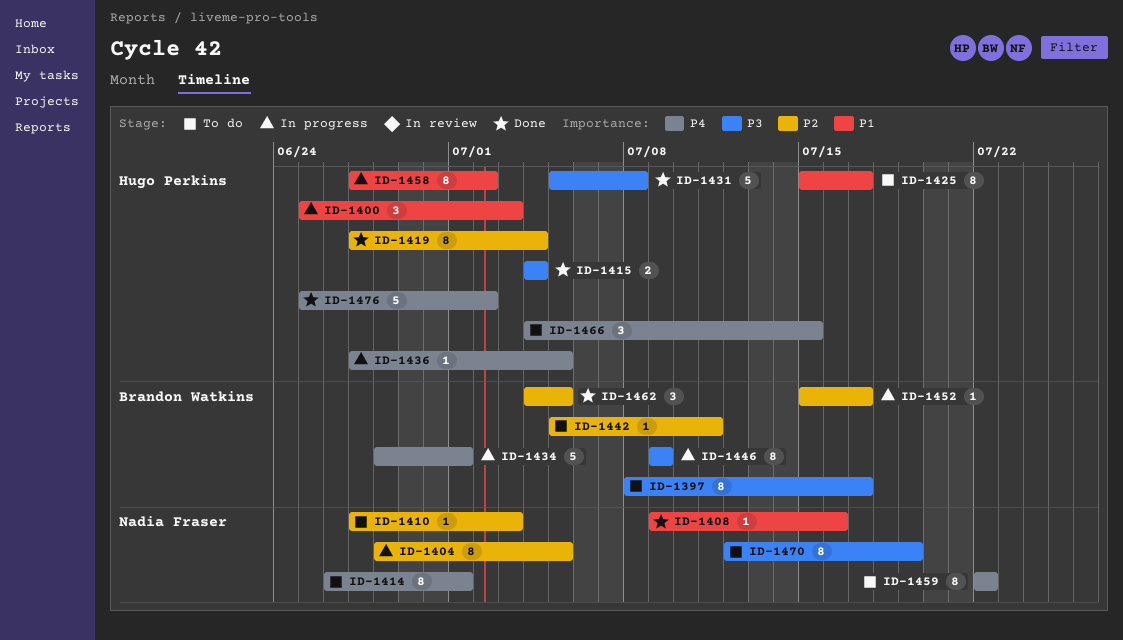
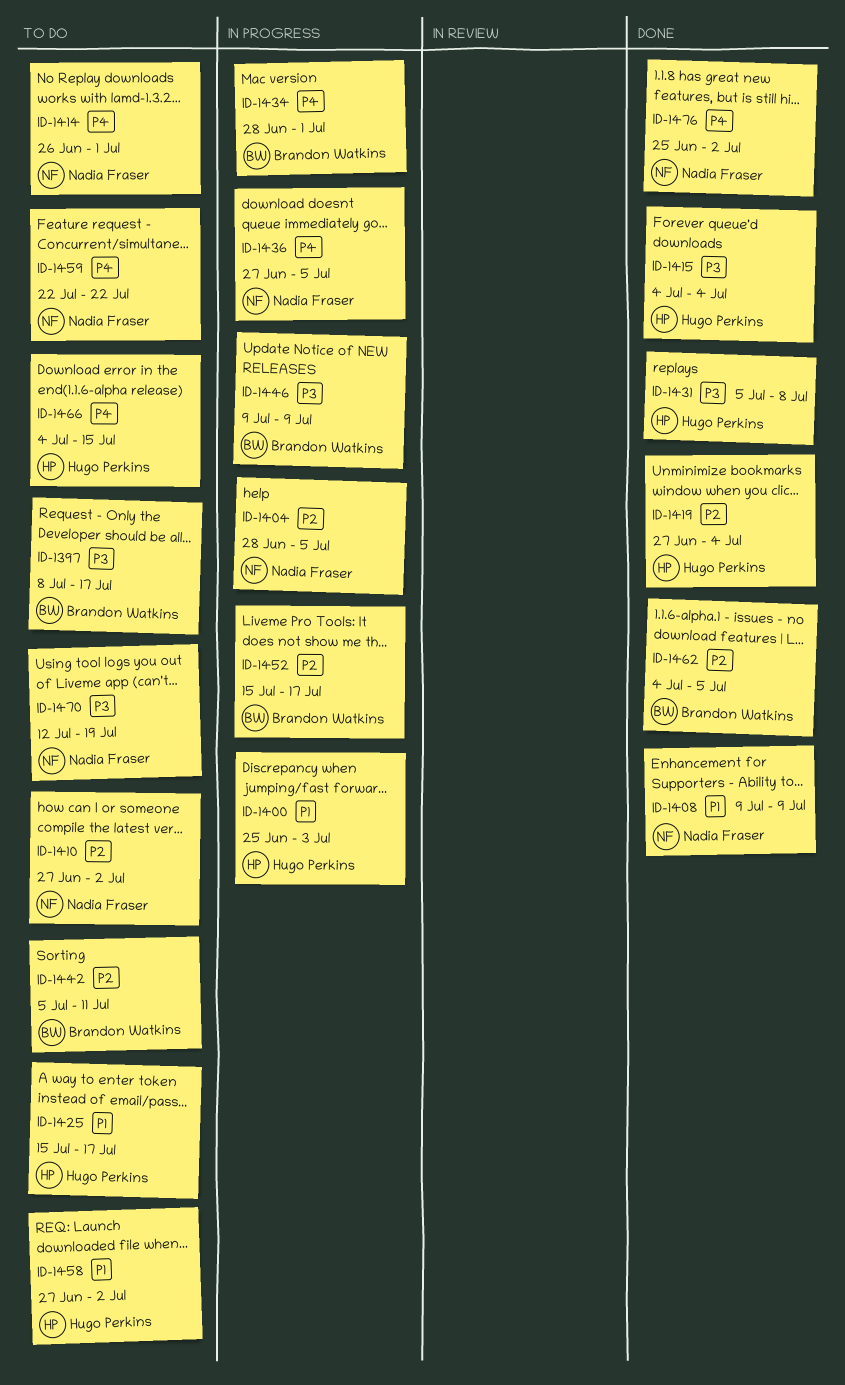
ID-1408, due: Jul 16 -> Jul 9
ID-1410, due: Jul 3 -> Jul 2
ID-1436, owner: Hugo Perkins -> Nadia Fraser
ID-1458, status: In progress -> To do
ID-1476, owner: Hugo Perkins -> Nadia Fraser

